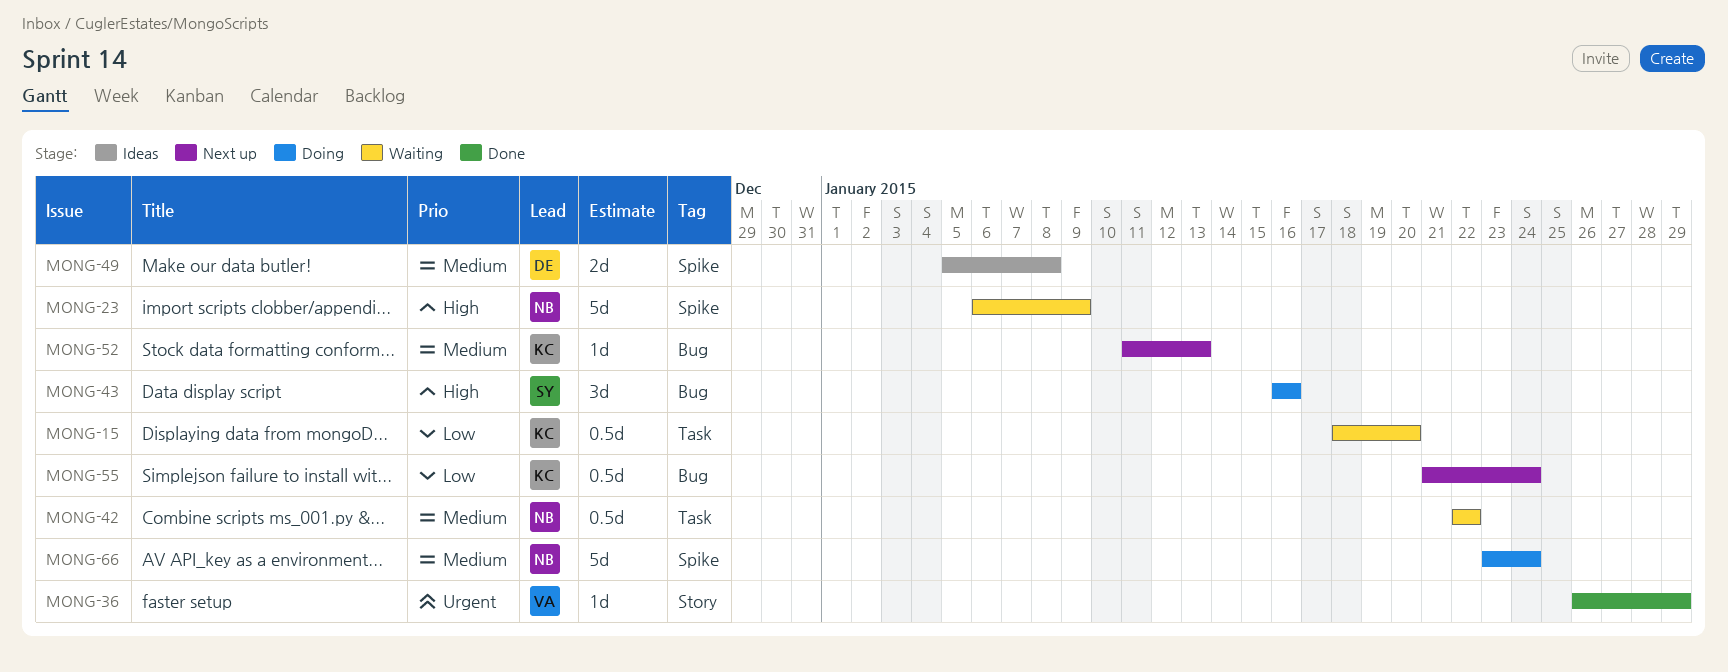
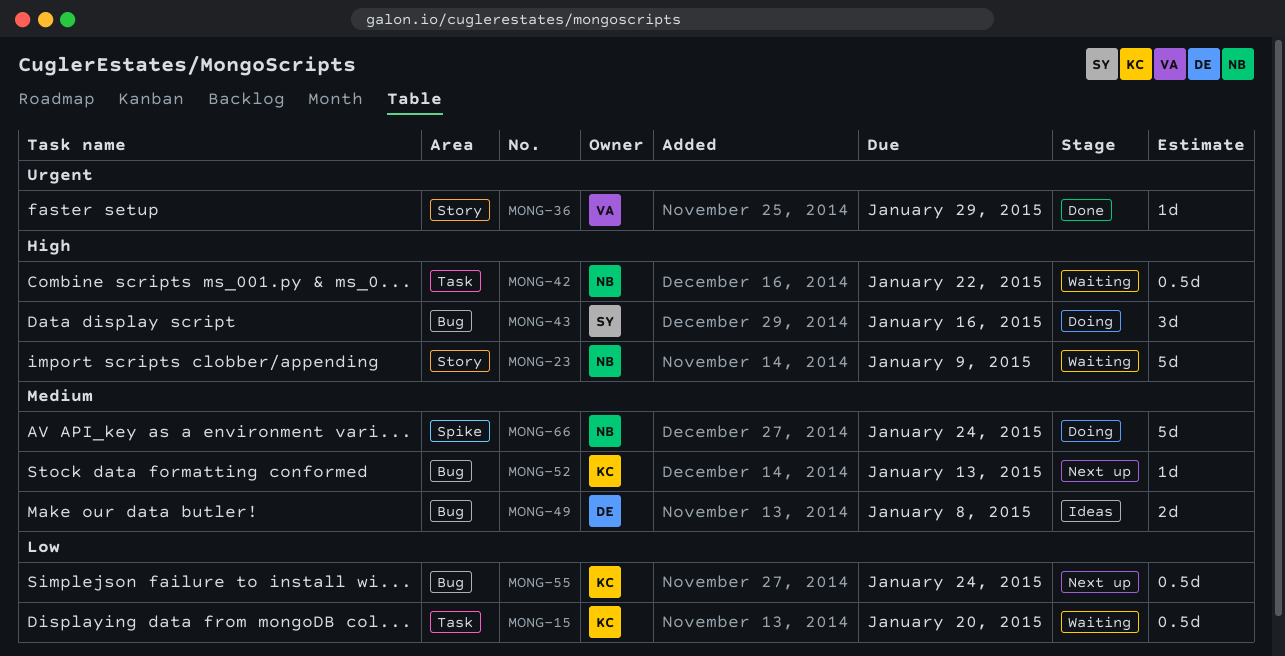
MONG-23, label: Spike -> Story
MONG-42, priority: Medium -> High
MONG-49, label: Spike -> Bug

